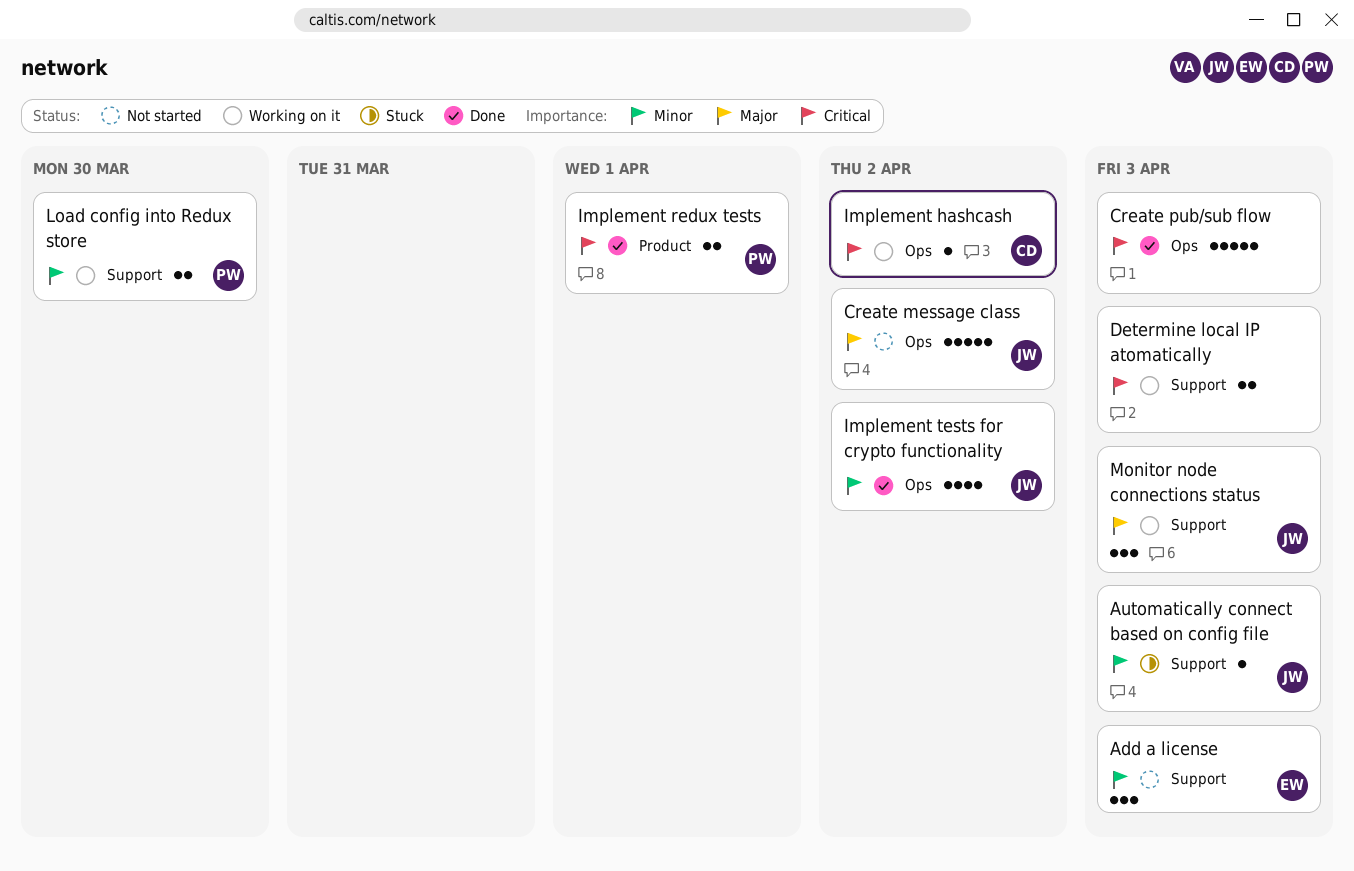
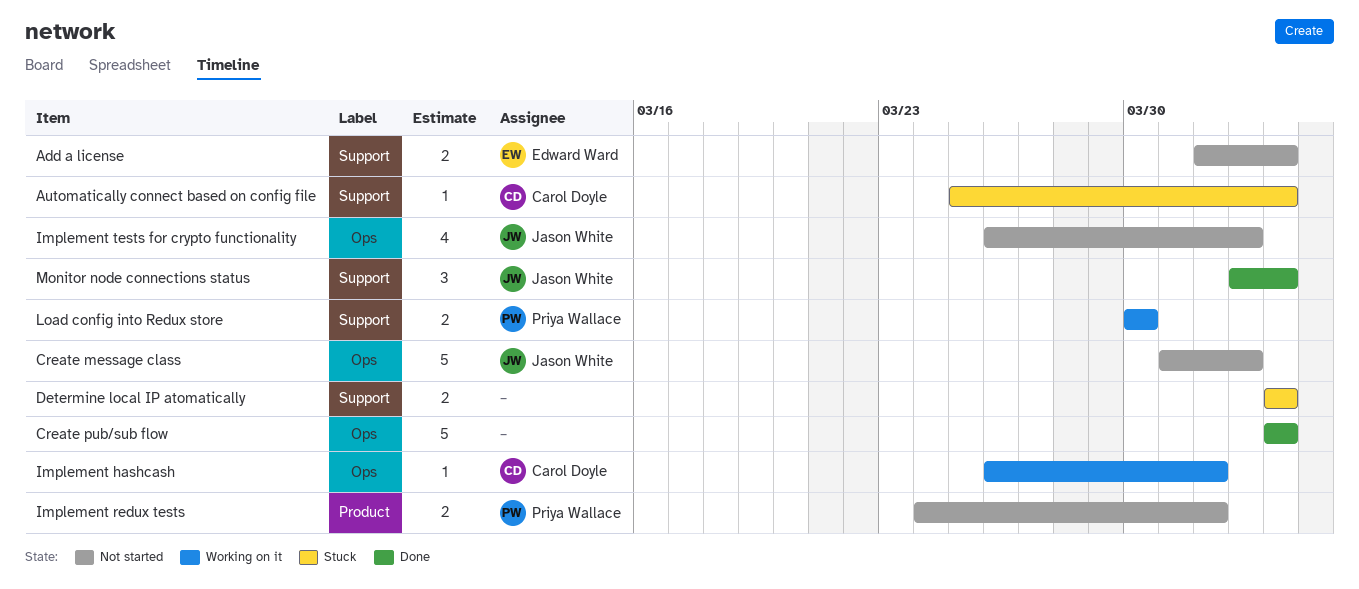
Add a license, estimate: 3 -> 2
Automatically connect based on config file, owner: Jason White -> Carol Doyle
Determine local IP atomatically, status: Working on it -> Stuck
Implement hashcash, due: Apr 2 -> Apr 1
Implement redux tests, status: Done -> Not started
Implement tests for crypto functionality, status: Done -> Not started
Monitor node connections status, status: Working on it -> Done

